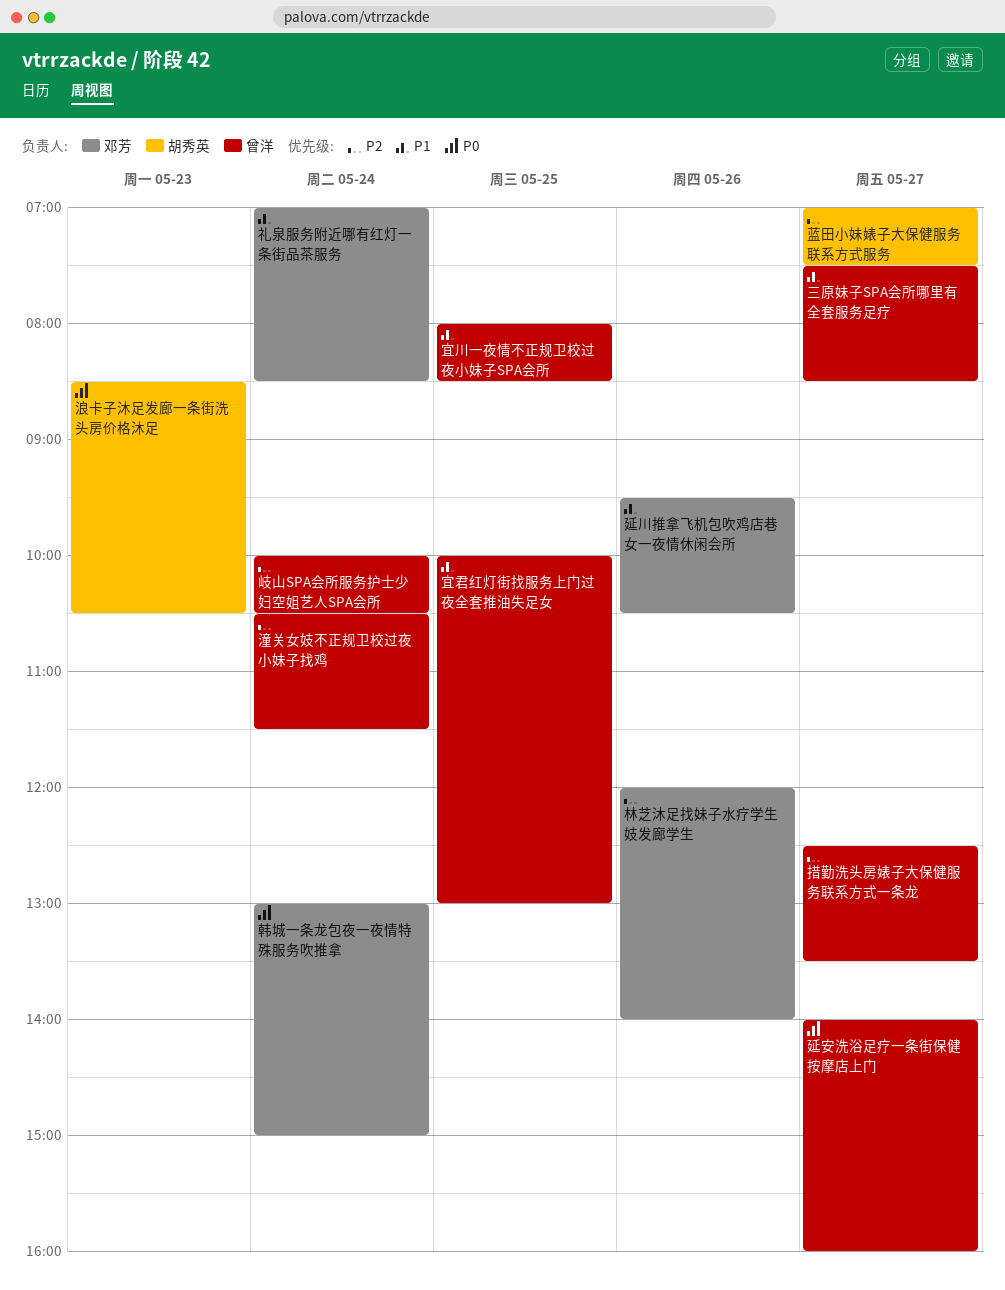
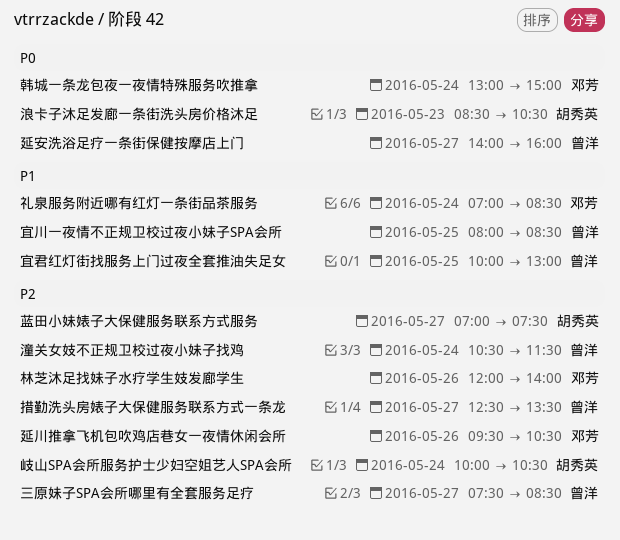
三原妹子SPA会所哪里有全套服务足疗, priority: P1 -> P2
岐山SPA会所服务护士少妇空姐艺人SPA会所, owner: 曾洋 -> 胡秀英
延川推拿飞机包吹鸡店巷女一夜情休闲会所, priority: P1 -> P2

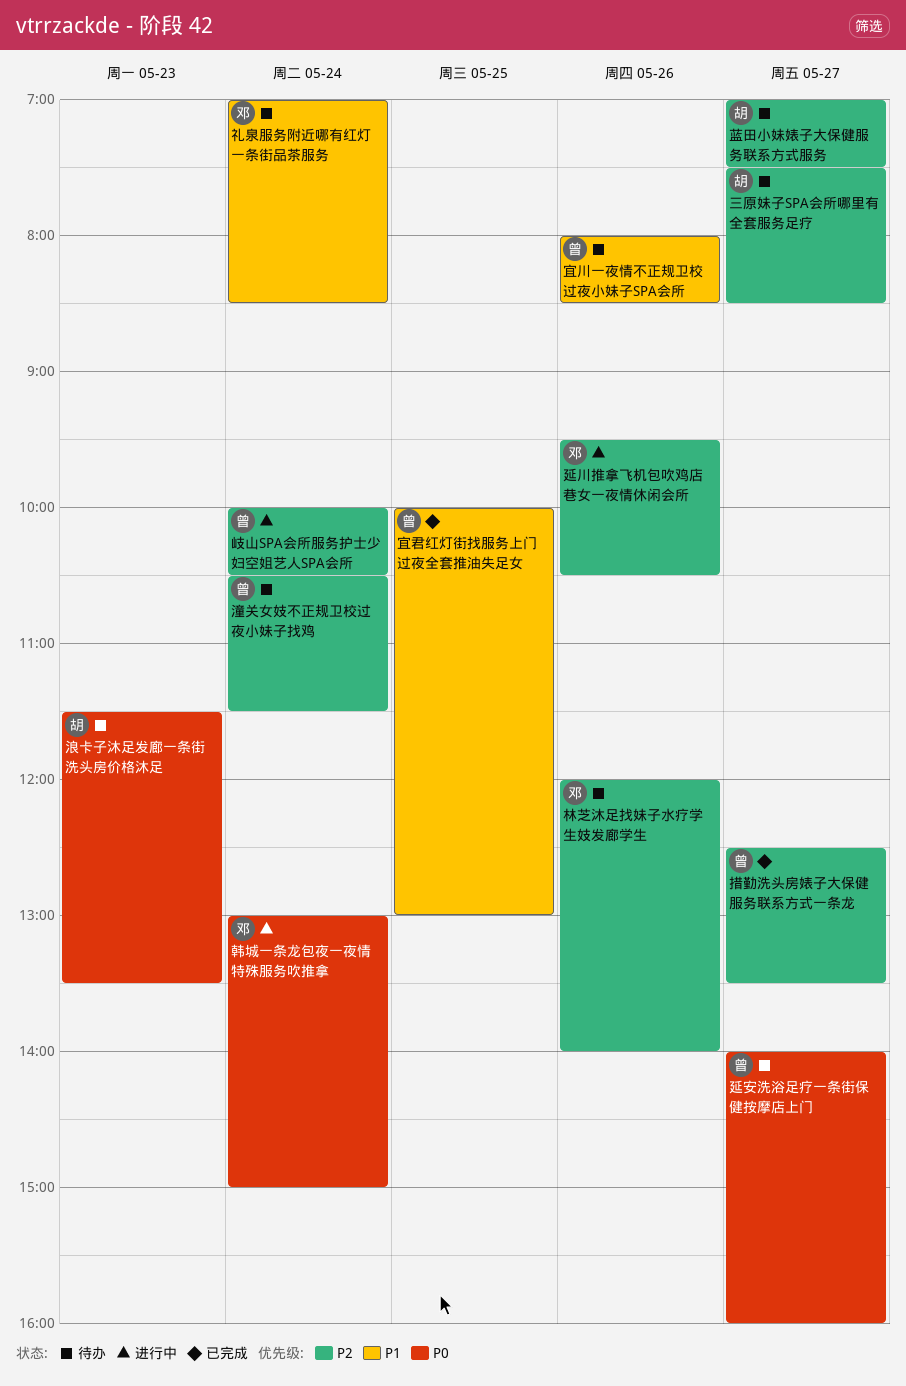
三原妹子SPA会所哪里有全套服务足疗, owner: 曾洋 -> 胡秀英
宜川一夜情不正规卫校过夜小妹子SPA会所, day: May 25 -> May 26
岐山SPA会所服务护士少妇空姐艺人SPA会所, owner: 胡秀英 -> 曾洋
浪卡子沐足发廊一条街洗头房价格沐足, begins: 08:30 -> 11:30
浪卡子沐足发廊一条街洗头房价格沐足, ends: 10:30 -> 13:30

